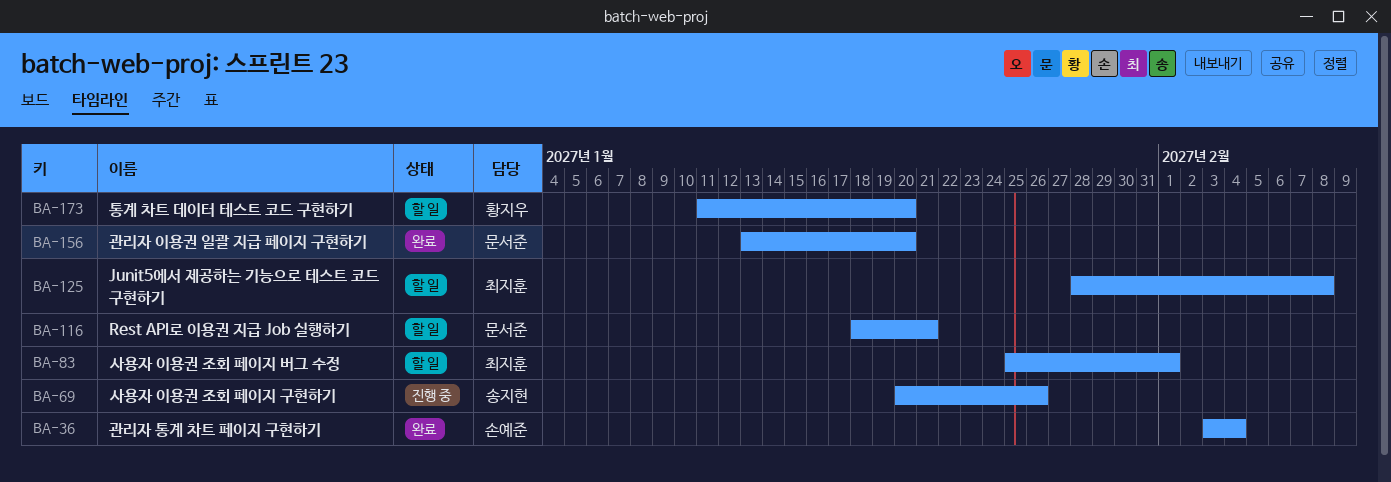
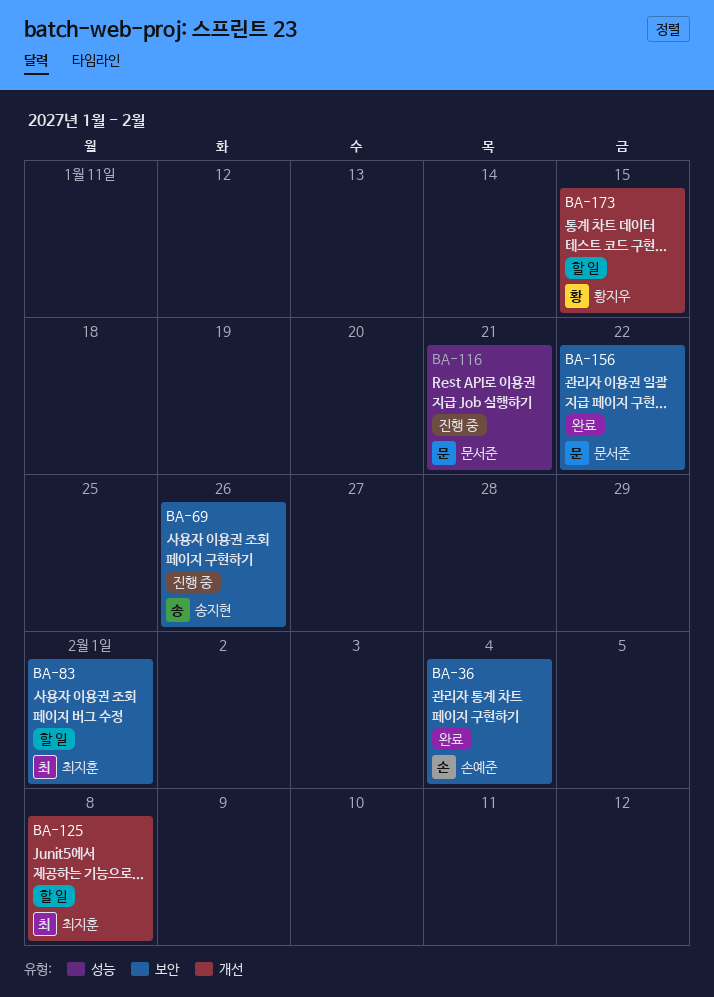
BA-116, status: 할 일 -> 진행 중
BA-156, due: Jan 20 -> Jan 22
BA-173, due: Jan 20 -> Jan 15

